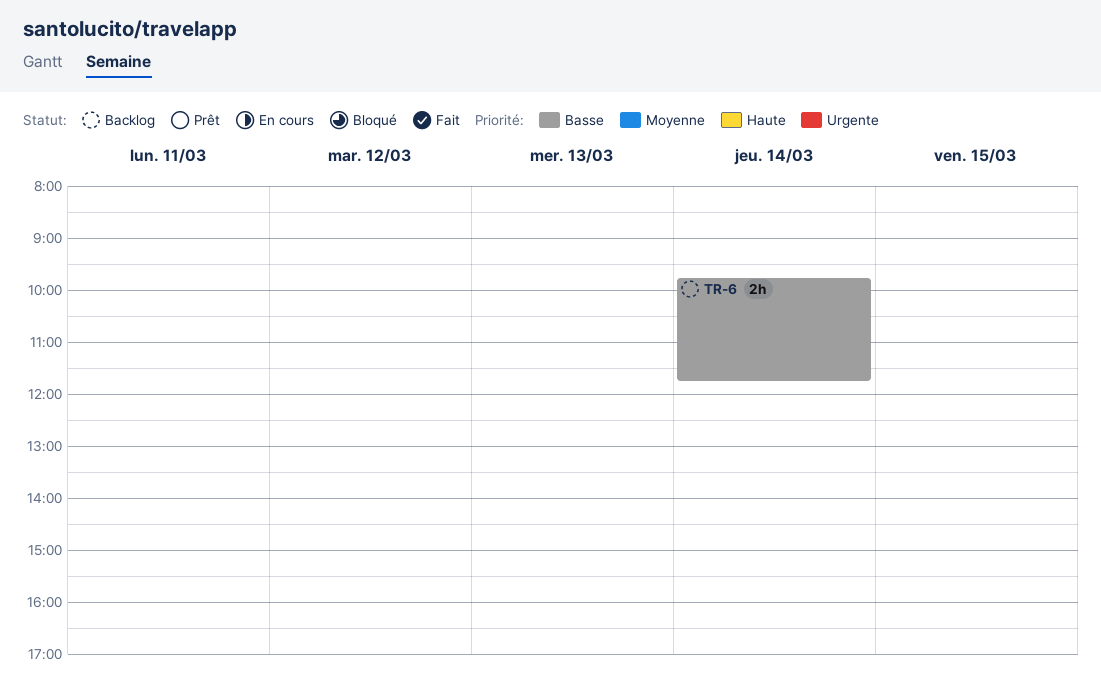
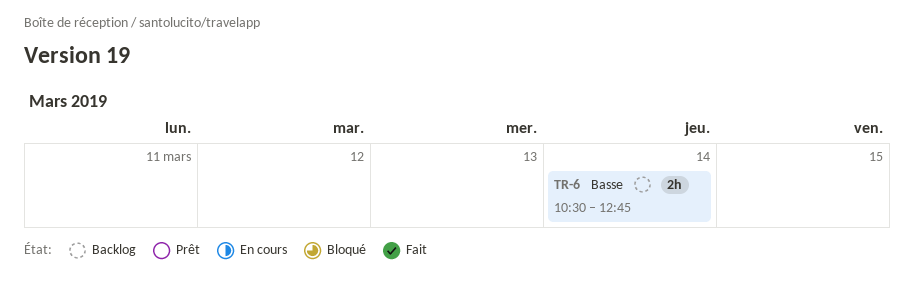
TR-6, begins: 09:45 -> 10:30
TR-6, ends: 11:45 -> 12:45

